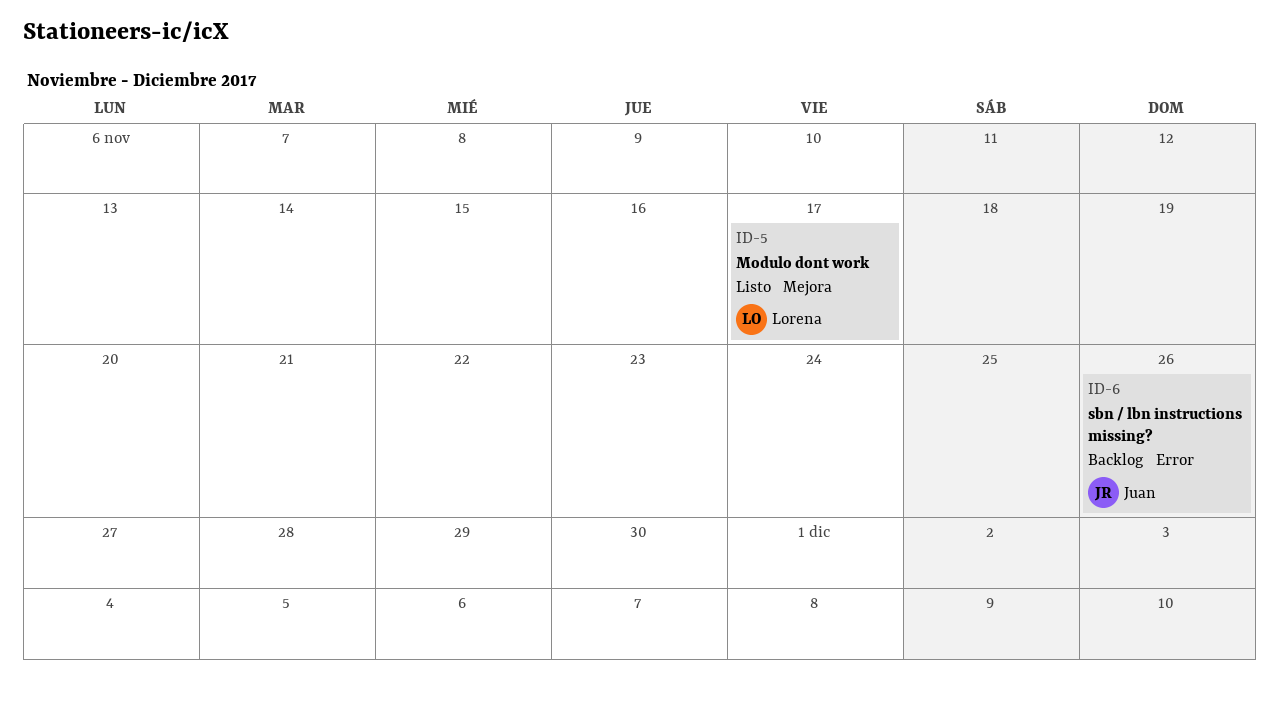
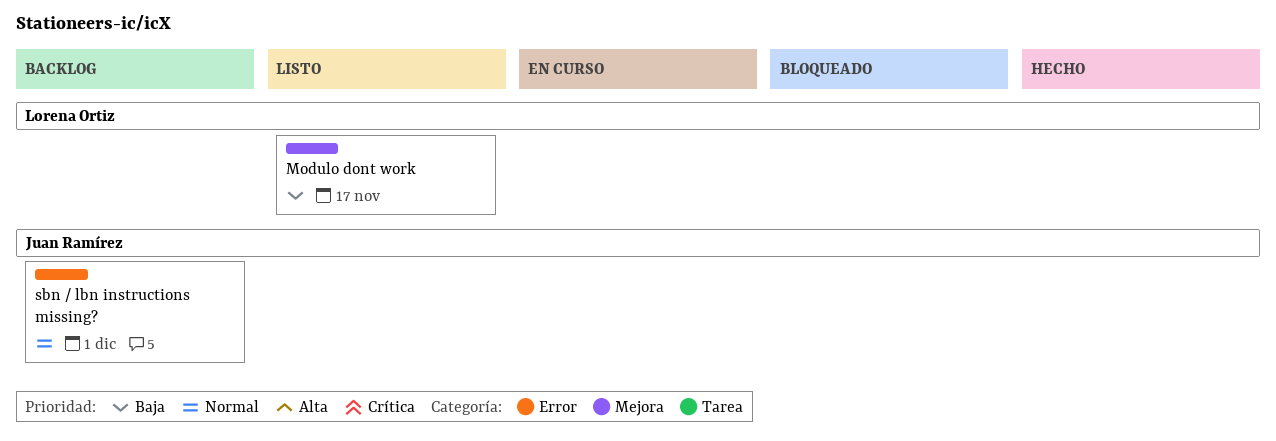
sbn / lbn instructions missing?, due: Nov 26 -> Dec 1

